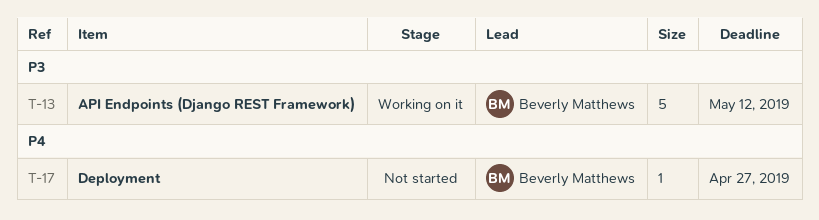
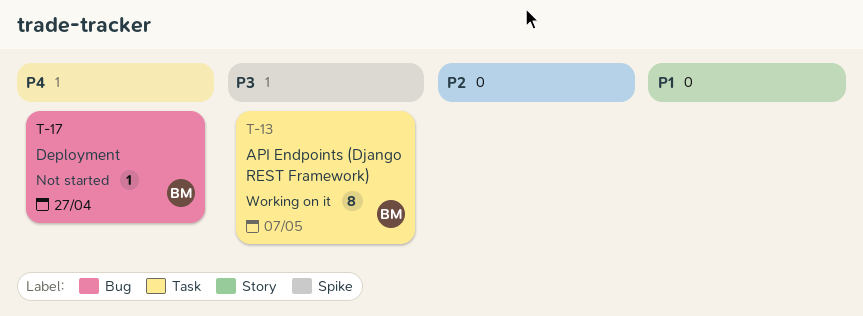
T-13, estimate: 5 -> 8
T-13, due: May 12 -> May 7

